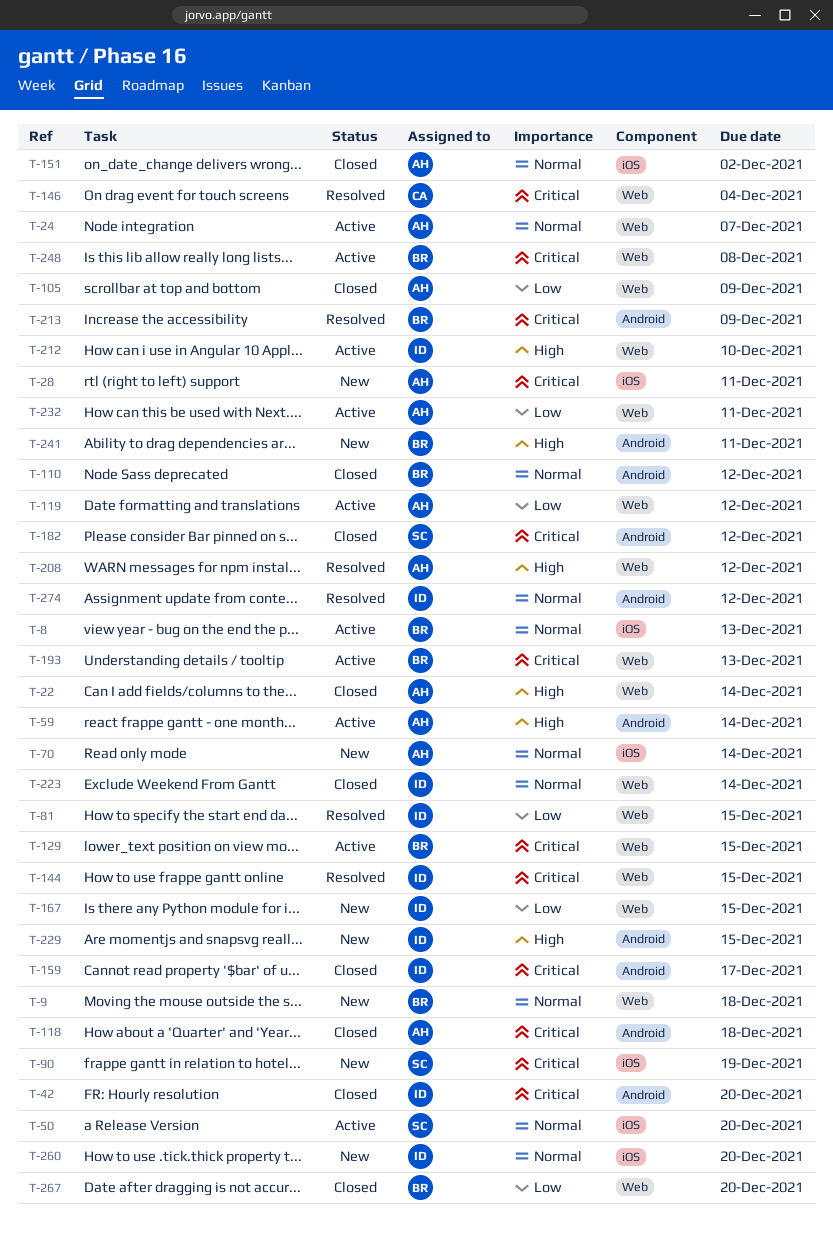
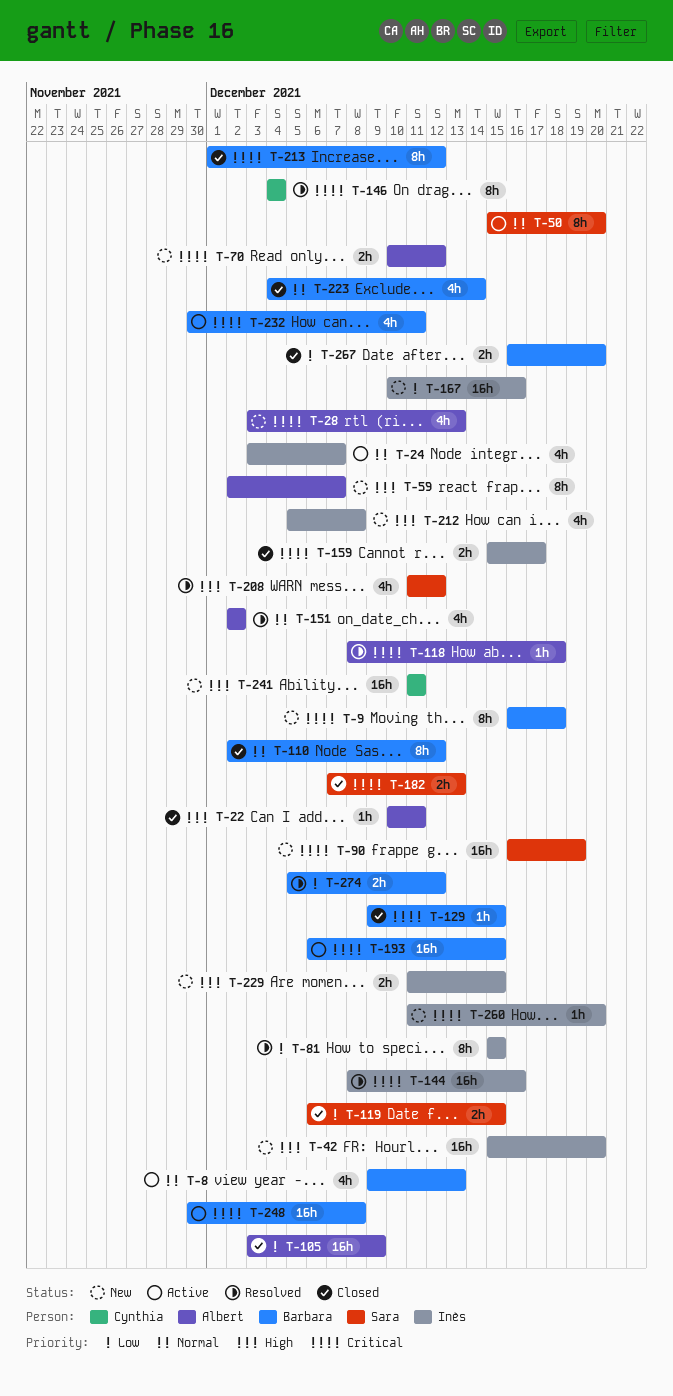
T-9, priority: Normal -> Critical
T-22, due: Dec 14 -> Dec 11
T-24, owner: Albert -> Inès
T-28, due: Dec 11 -> Dec 13
T-42, status: Closed -> New
T-42, priority: Critical -> High
T-59, status: Active -> New
T-59, due: Dec 14 -> Dec 7
T-70, priority: Normal -> Critical
T-70, due: Dec 14 -> Dec 12
T-118, status: Closed -> Resolved
T-119, status: Active -> Closed
T-119, owner: Albert -> Sara
T-119, due: Dec 12 -> Dec 15
T-129, status: Active -> Closed
T-144, due: Dec 15 -> Dec 16
T-151, status: Closed -> Resolved
T-167, due: Dec 15 -> Dec 16
T-182, due: Dec 12 -> Dec 13
T-193, due: Dec 13 -> Dec 15
T-208, owner: Albert -> Sara
T-212, status: Active -> New
T-212, due: Dec 10 -> Dec 8
T-213, status: Resolved -> Closed
T-213, due: Dec 9 -> Dec 12
T-223, owner: Inès -> Barbara
T-232, owner: Albert -> Barbara
T-232, priority: Low -> Critical
T-241, owner: Barbara -> Cynthia
T-260, priority: Normal -> Critical
T-274, owner: Inès -> Barbara
T-274, priority: Normal -> Low

